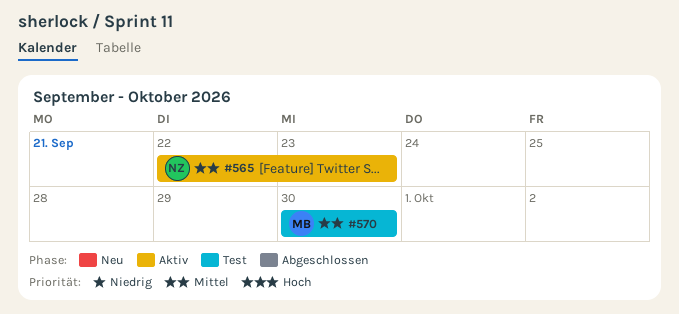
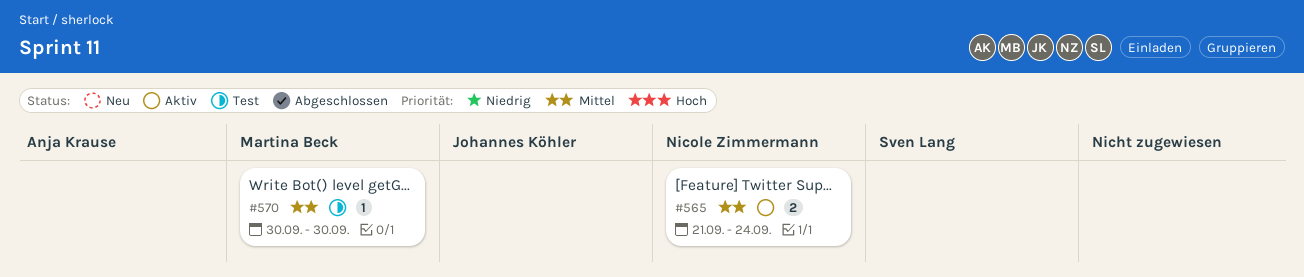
#565, start: Sep 22 -> Sep 21
#565, due: Sep 23 -> Sep 24

